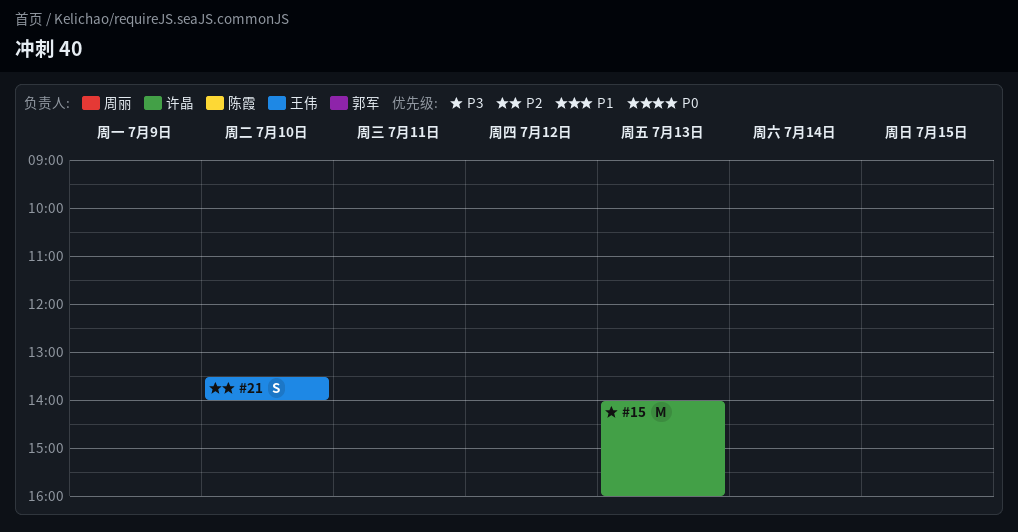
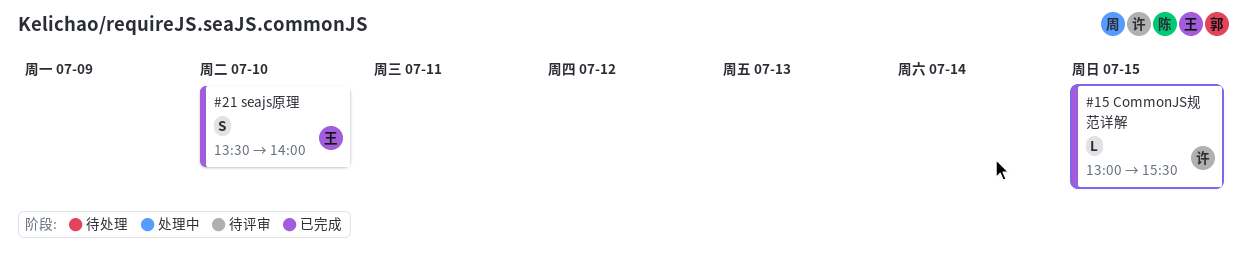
#15, estimate: M -> L
#15, day: Jul 13 -> Jul 15
#15, begins: 14:00 -> 13:00
#15, ends: 16:00 -> 15:30

